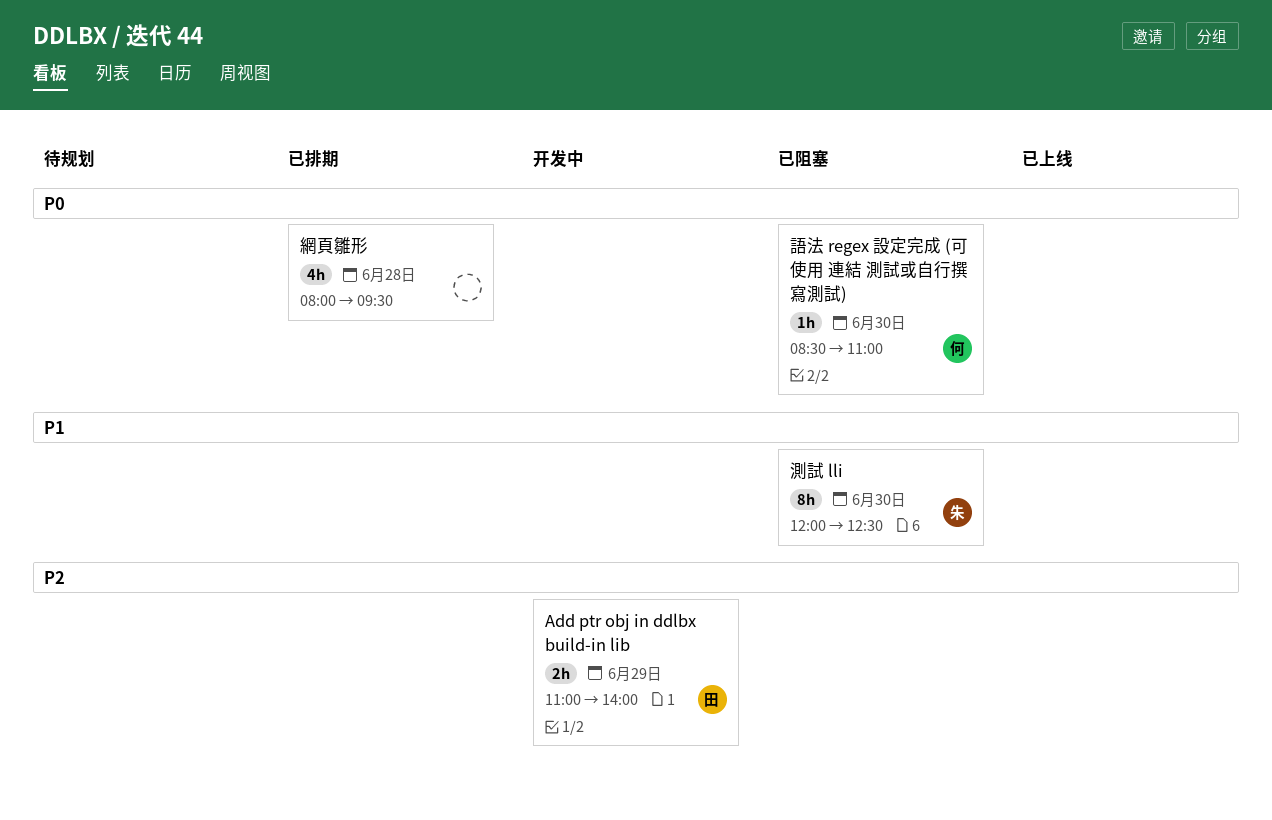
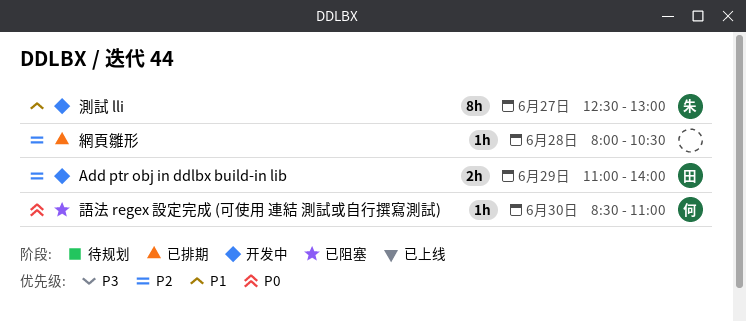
測試 lli, status: 已阻塞 -> 开发中
測試 lli, day: Jun 30 -> Jun 27
測試 lli, begins: 12:00 -> 12:30
測試 lli, ends: 12:30 -> 13:00
網頁雛形, priority: P0 -> P2
網頁雛形, estimate: 4h -> 1h
網頁雛形, ends: 09:30 -> 10:30

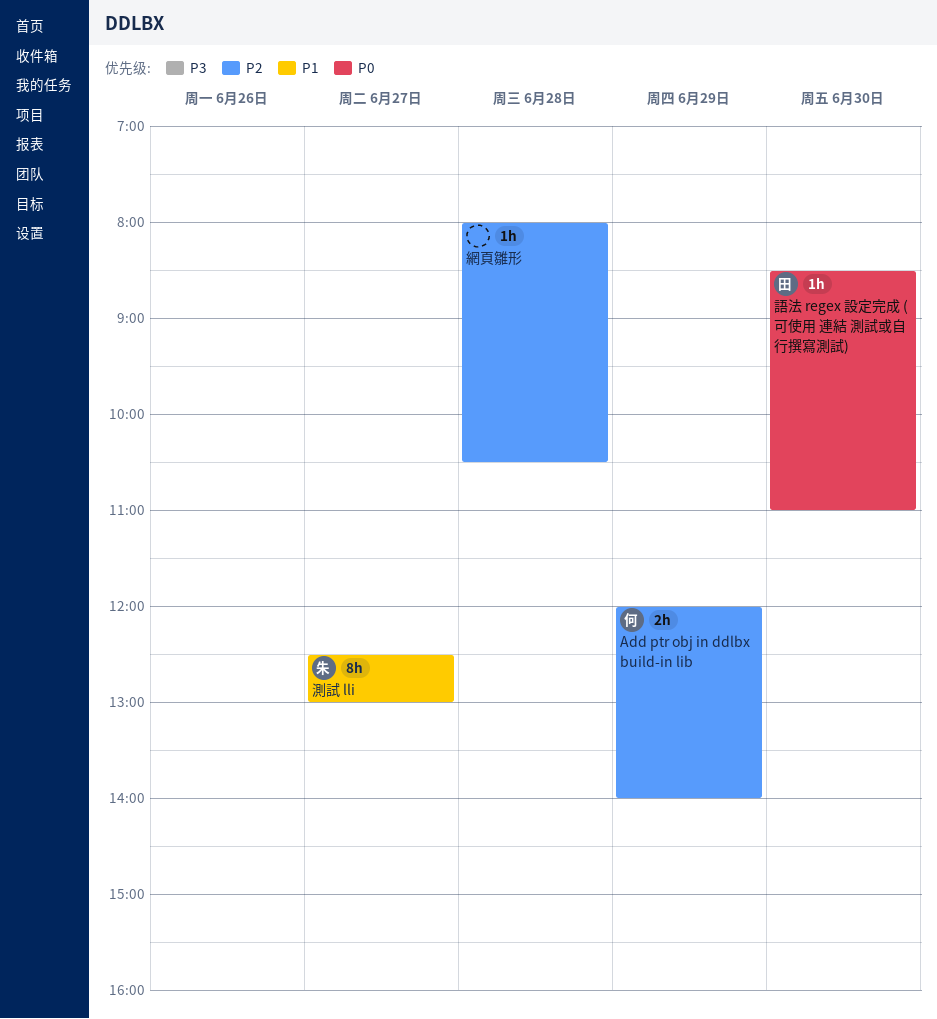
Add ptr obj in ddlbx build-in lib, owner: 田 -> 何
Add ptr obj in ddlbx build-in lib, begins: 11:00 -> 12:00
語法 regex 設定完成 (可使用 連結 測試或自行撰寫測試), owner: 何 -> 田

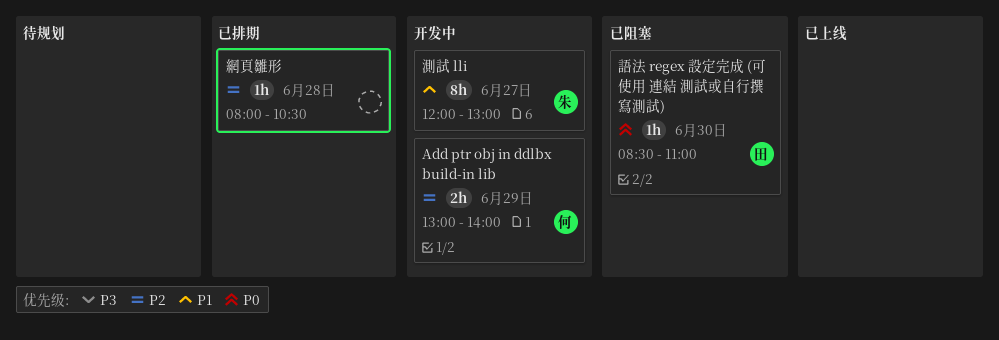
Add ptr obj in ddlbx build-in lib, begins: 12:00 -> 13:00
測試 lli, begins: 12:30 -> 12:00

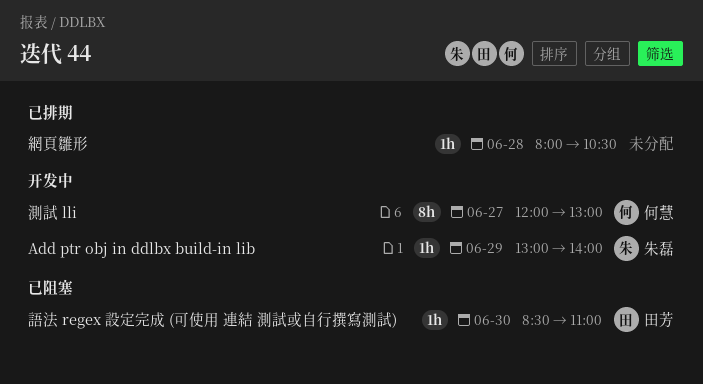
Add ptr obj in ddlbx build-in lib, owner: 何慧 -> 朱磊
Add ptr obj in ddlbx build-in lib, estimate: 2h -> 1h
測試 lli, owner: 朱磊 -> 何慧

